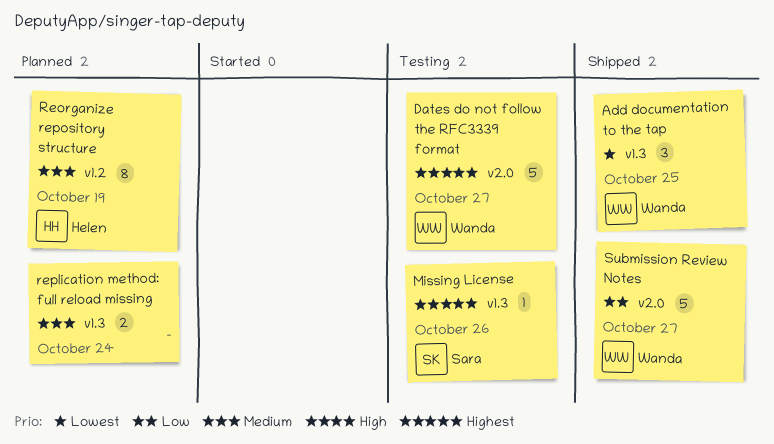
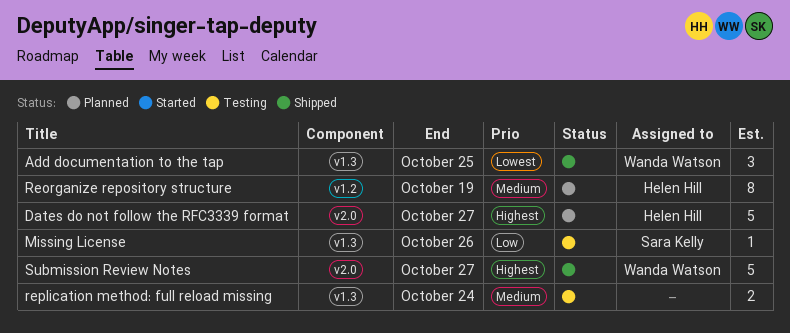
Dates do not follow the RFC3339 format, status: Testing -> Planned
Dates do not follow the RFC3339 format, owner: Wanda Watson -> Helen Hill
Missing License, priority: Highest -> Low
replication method: full reload missing, status: Planned -> Testing
Submission Review Notes, priority: Low -> Highest

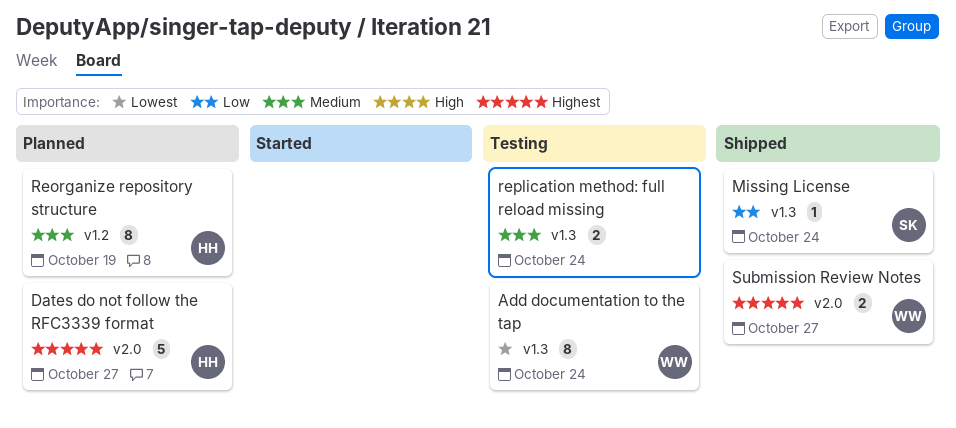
Add documentation to the tap, status: Shipped -> Testing
Add documentation to the tap, estimate: 3 -> 8
Add documentation to the tap, due: Oct 25 -> Oct 24
Missing License, status: Testing -> Shipped
Missing License, due: Oct 26 -> Oct 24
Submission Review Notes, estimate: 5 -> 2

